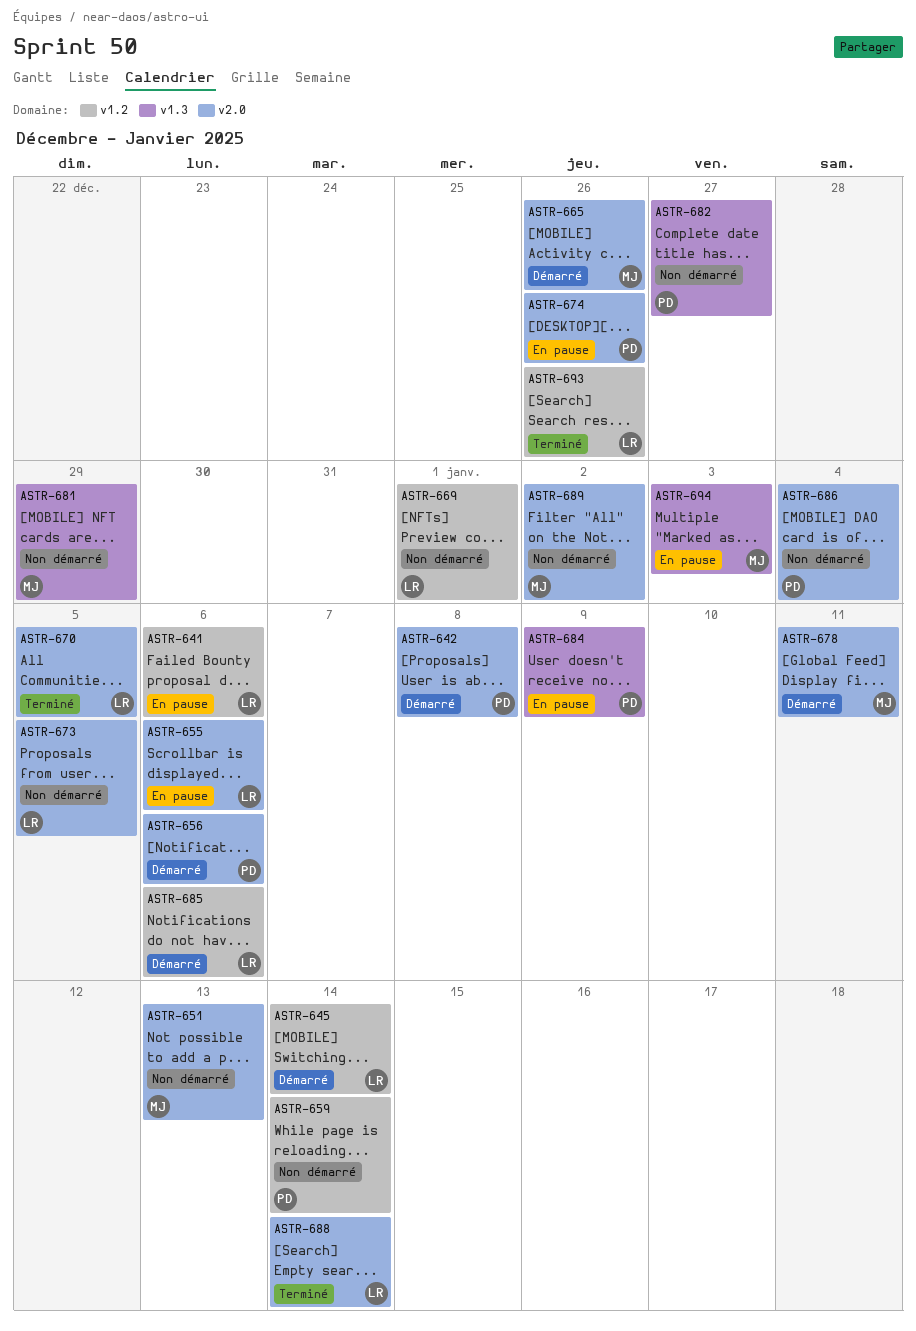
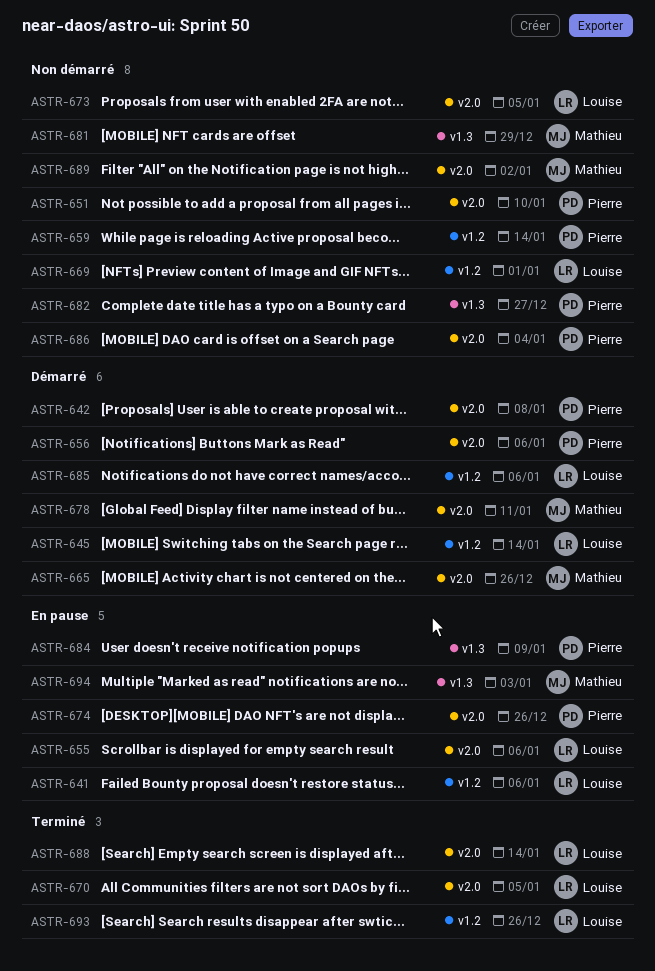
ASTR-651, owner: Mathieu -> Pierre
ASTR-651, due: Jan 13 -> Jan 10

